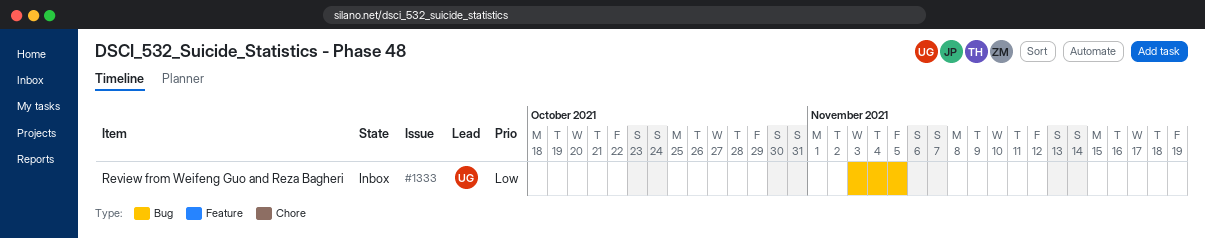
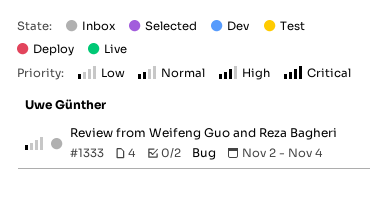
#1333, start: Nov 3 -> Nov 2
#1333, due: Nov 5 -> Nov 4

